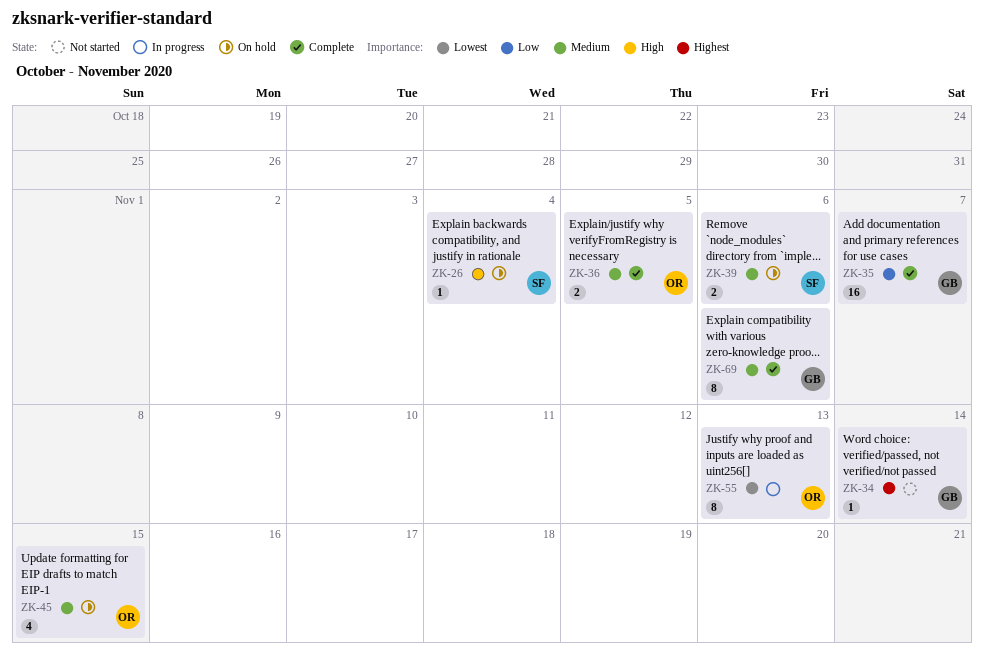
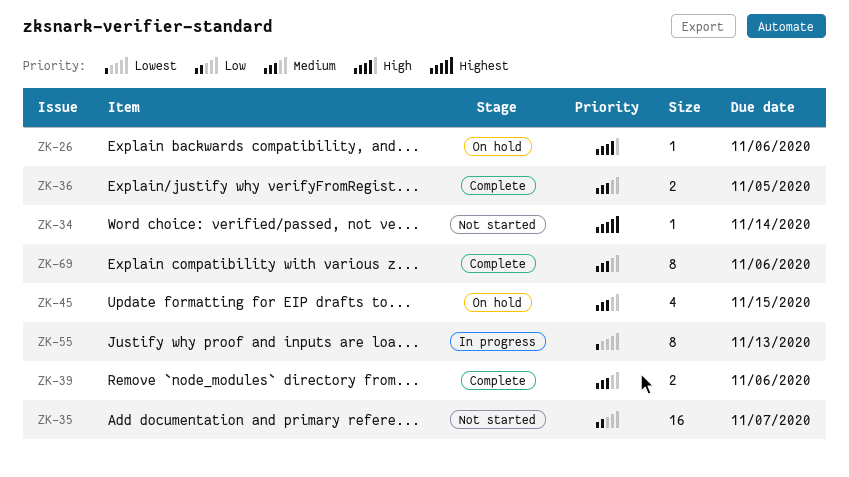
ZK-26, due: Nov 4 -> Nov 6
ZK-35, status: Complete -> Not started
ZK-39, status: On hold -> Complete

